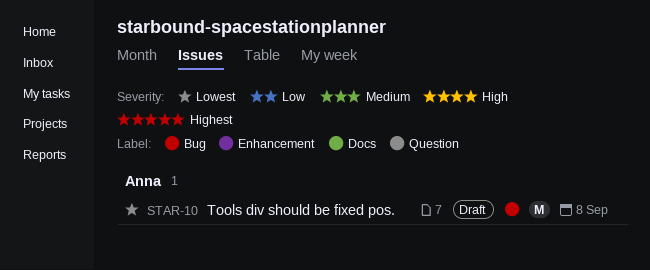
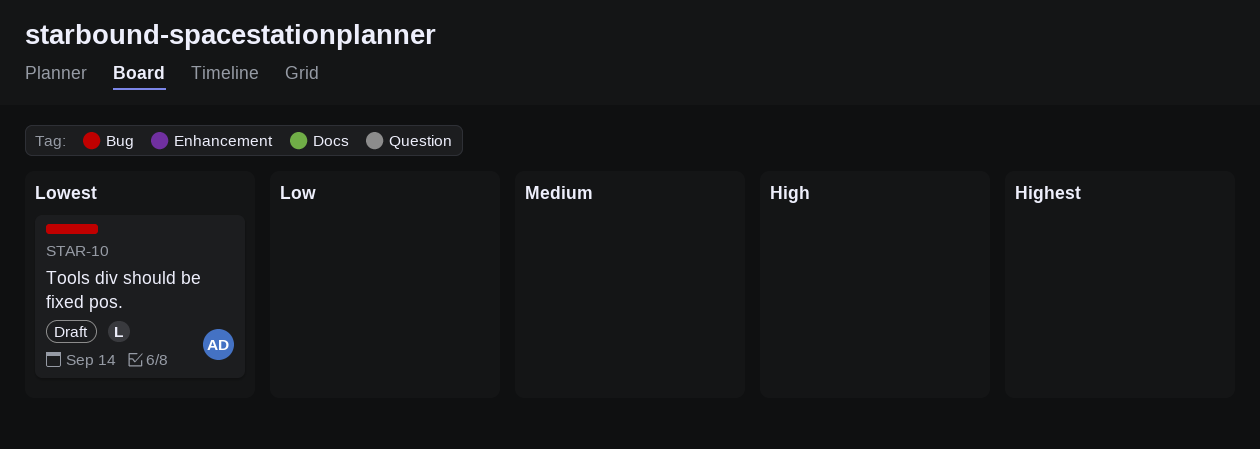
STAR-10, estimate: M -> L
STAR-10, due: Sep 8 -> Sep 14

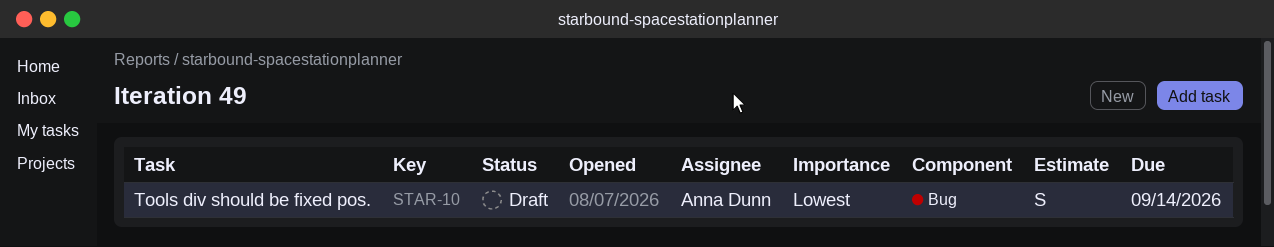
STAR-10, estimate: L -> S

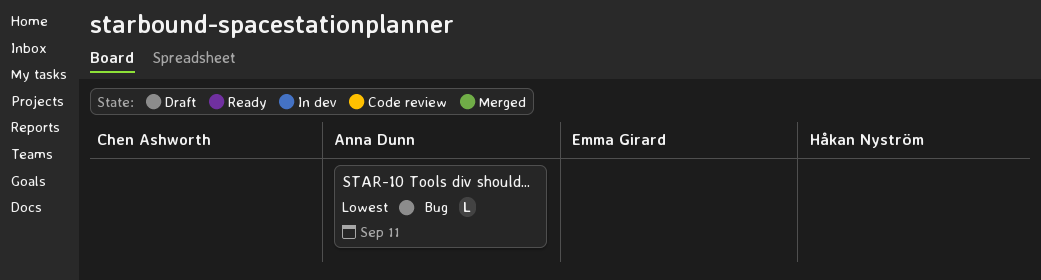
STAR-10, estimate: S -> L
STAR-10, due: Sep 14 -> Sep 11

